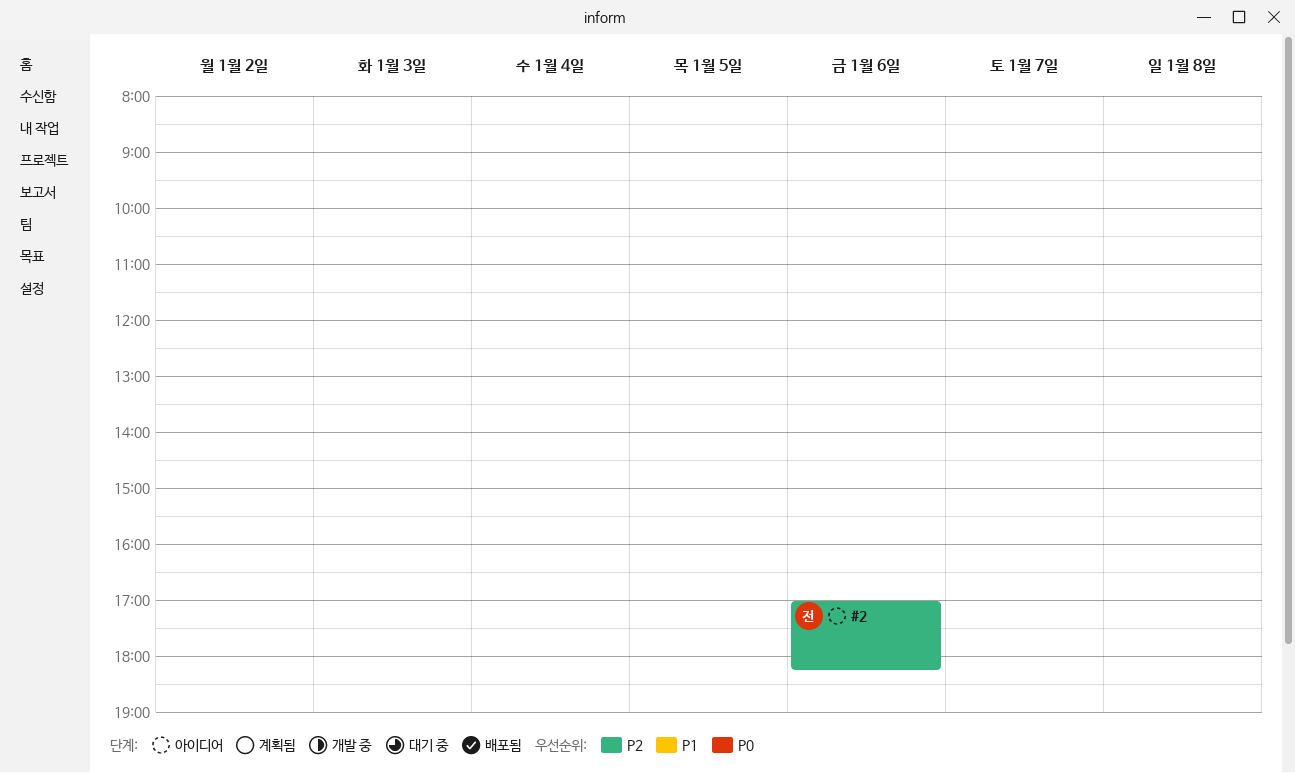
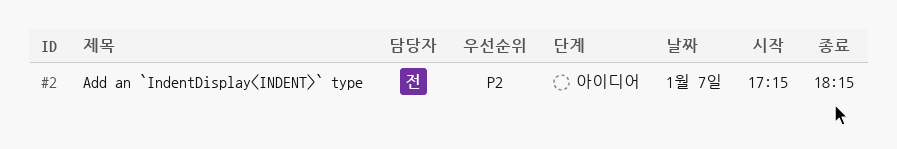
#2, day: Jan 6 -> Jan 7
#2, begins: 17:00 -> 17:15

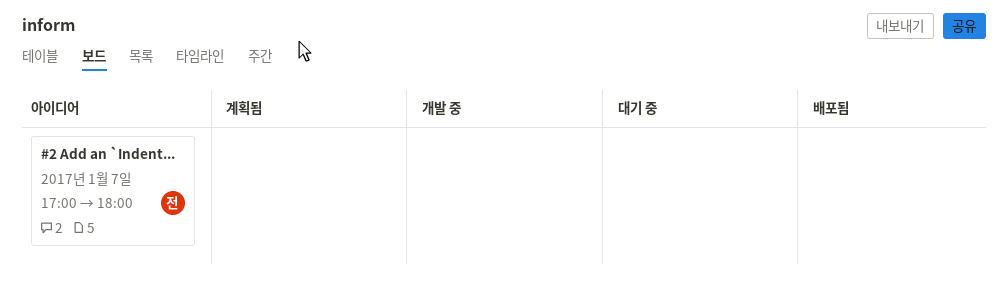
#2, begins: 17:15 -> 17:00
#2, ends: 18:15 -> 18:00

